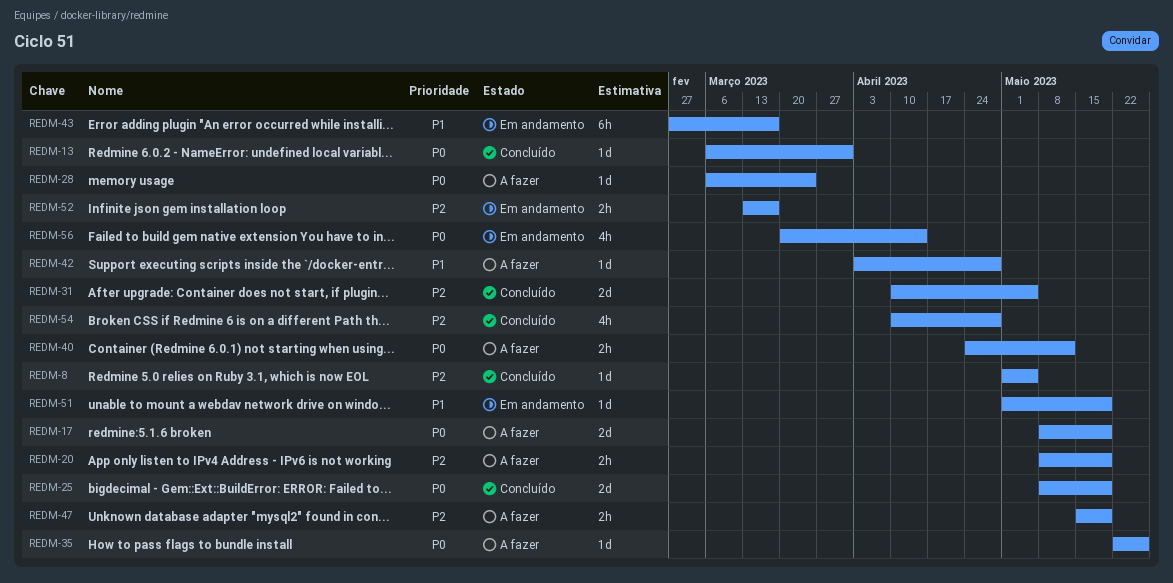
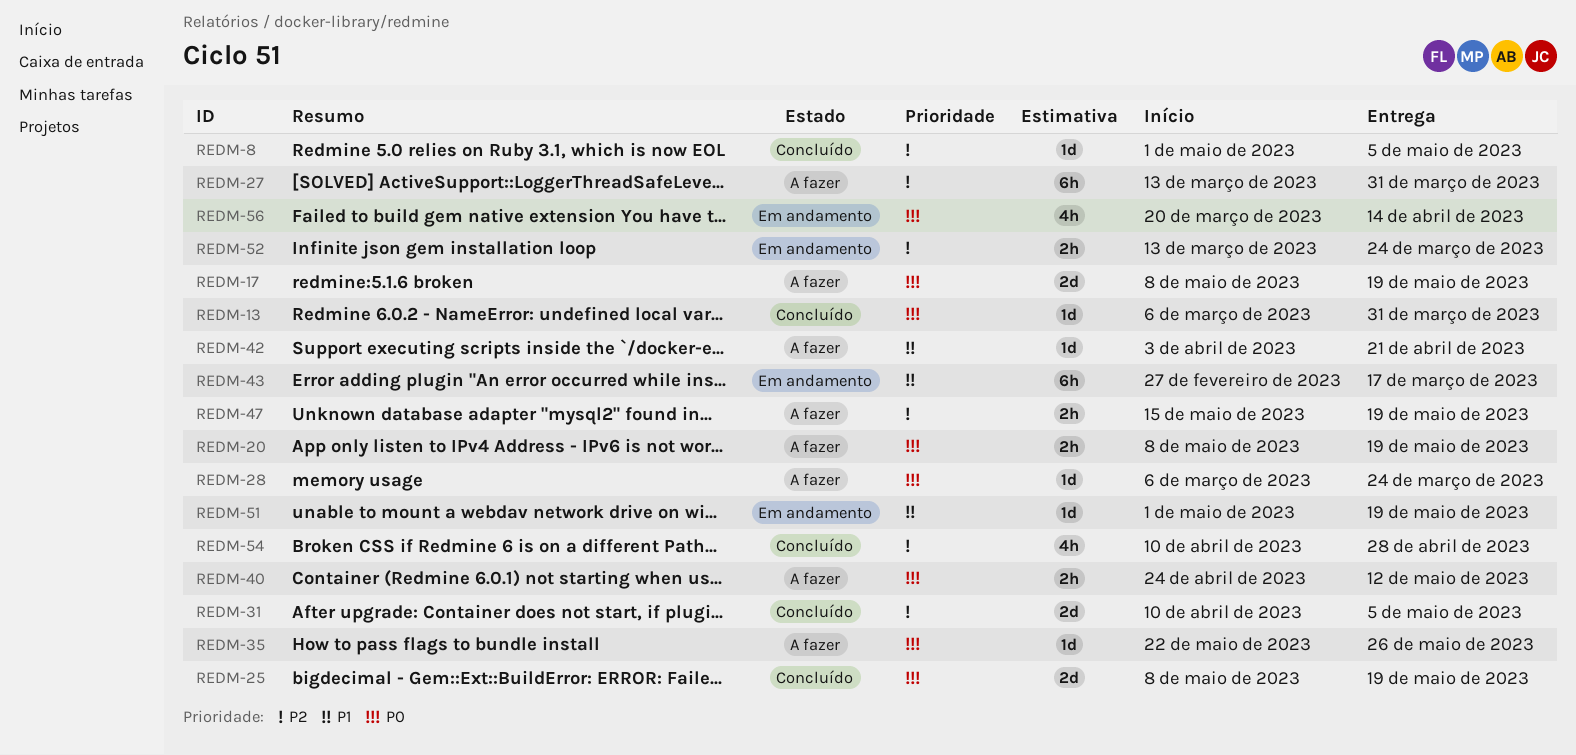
REDM-20, priority: P2 -> P0
REDM-27: none -> present
REDM-42, due: Apr 28 -> Apr 21
REDM-52, due: Mar 17 -> Mar 24

